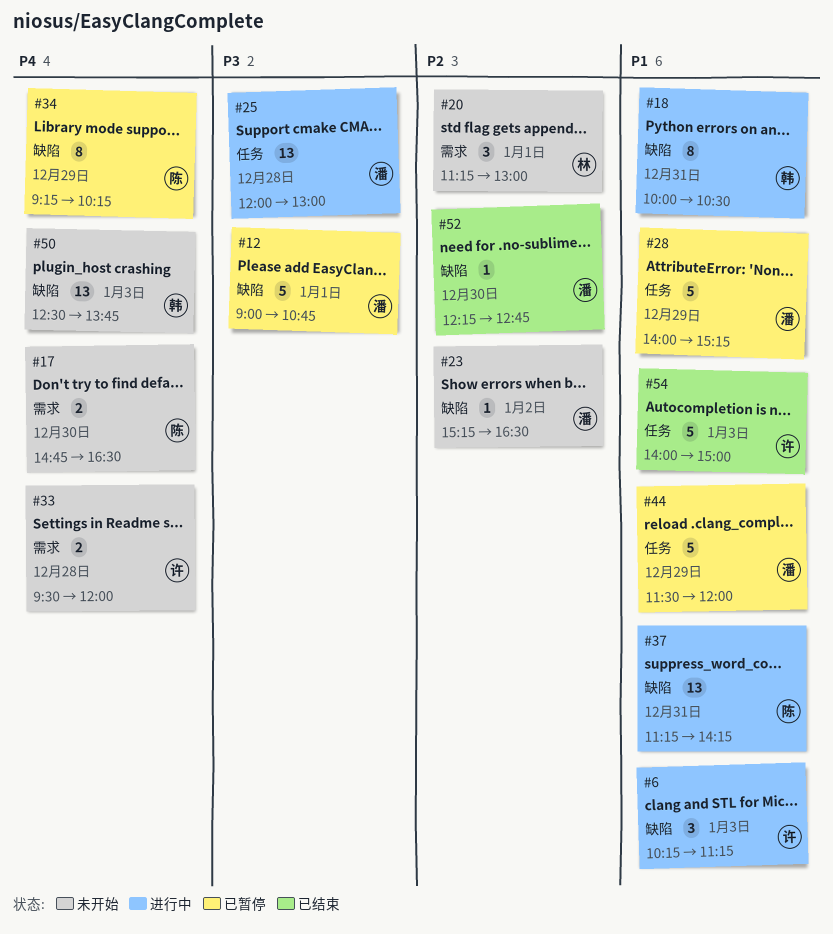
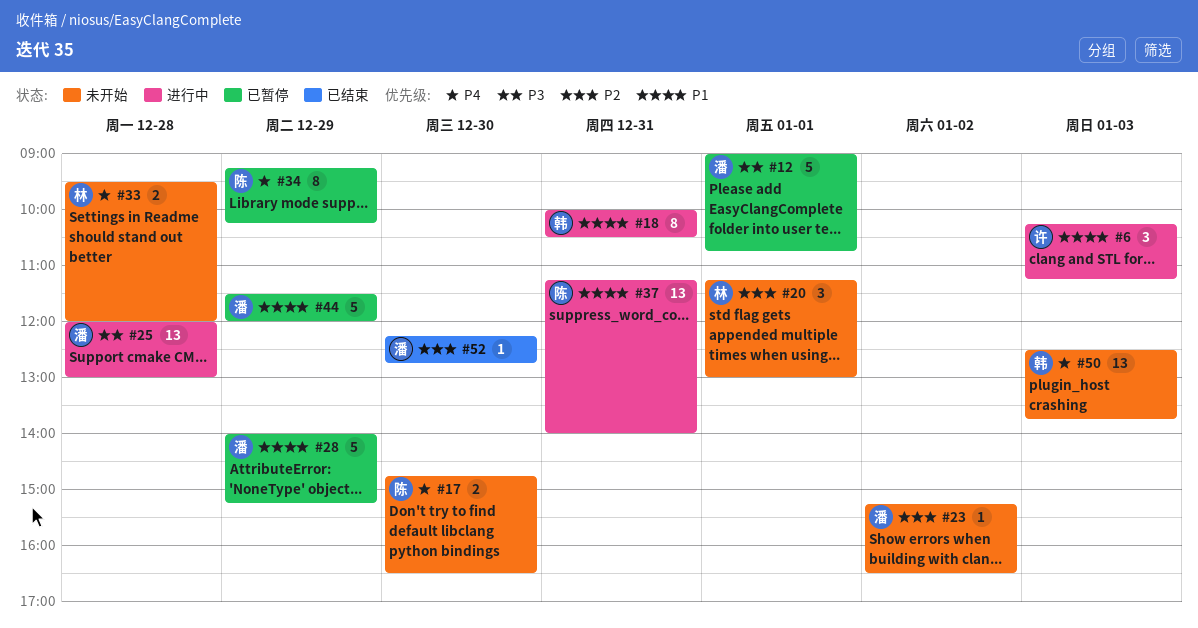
#33, owner: 许 -> 林
#37, ends: 14:15 -> 14:00
#54: present -> none

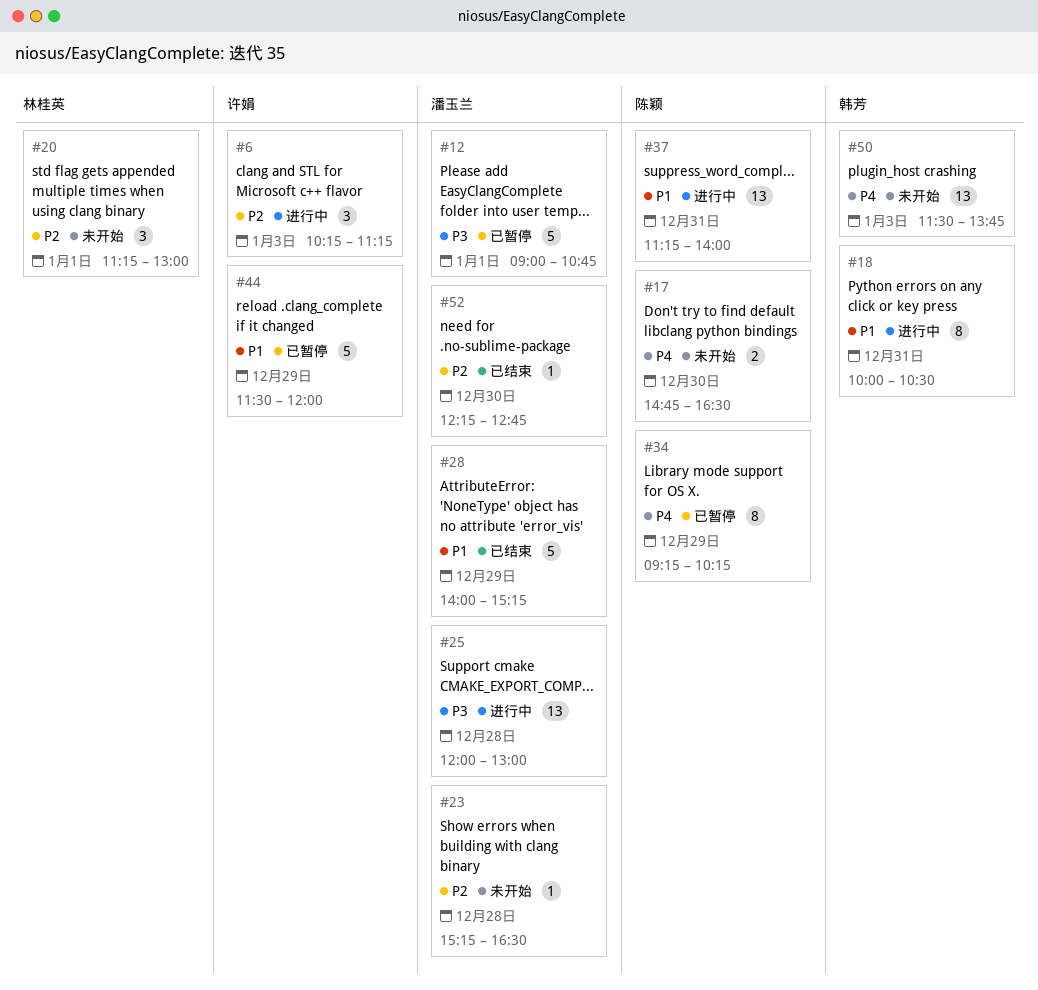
#6, priority: P1 -> P2
#23, day: Jan 2 -> Dec 28
#28, status: 已暂停 -> 已结束
#33: present -> none
#44, owner: 潘玉兰 -> 许娟
#50, begins: 12:30 -> 11:30

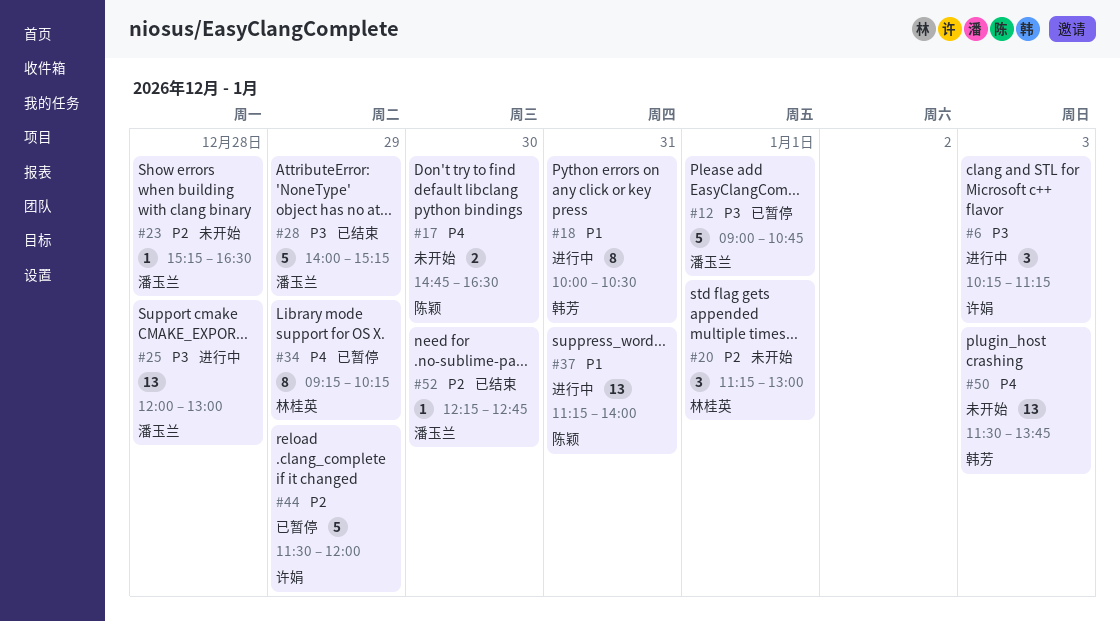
#6, priority: P2 -> P3
#28, priority: P1 -> P3
#34, owner: 陈颖 -> 林桂英
#44, priority: P1 -> P2

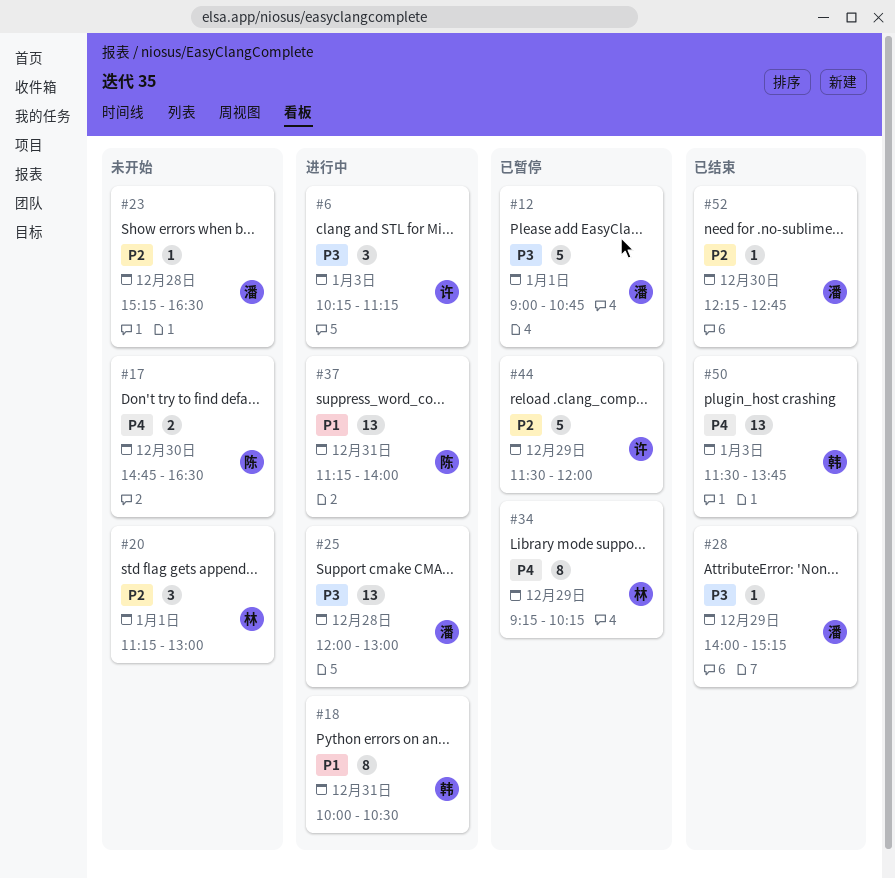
#28, estimate: 5 -> 1
#50, status: 未开始 -> 已结束

